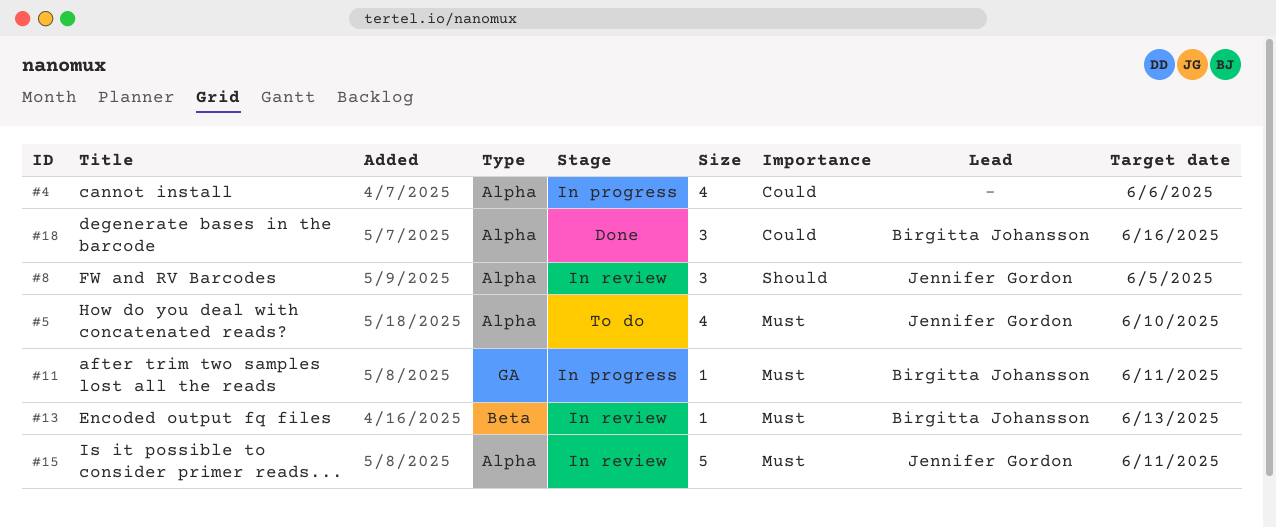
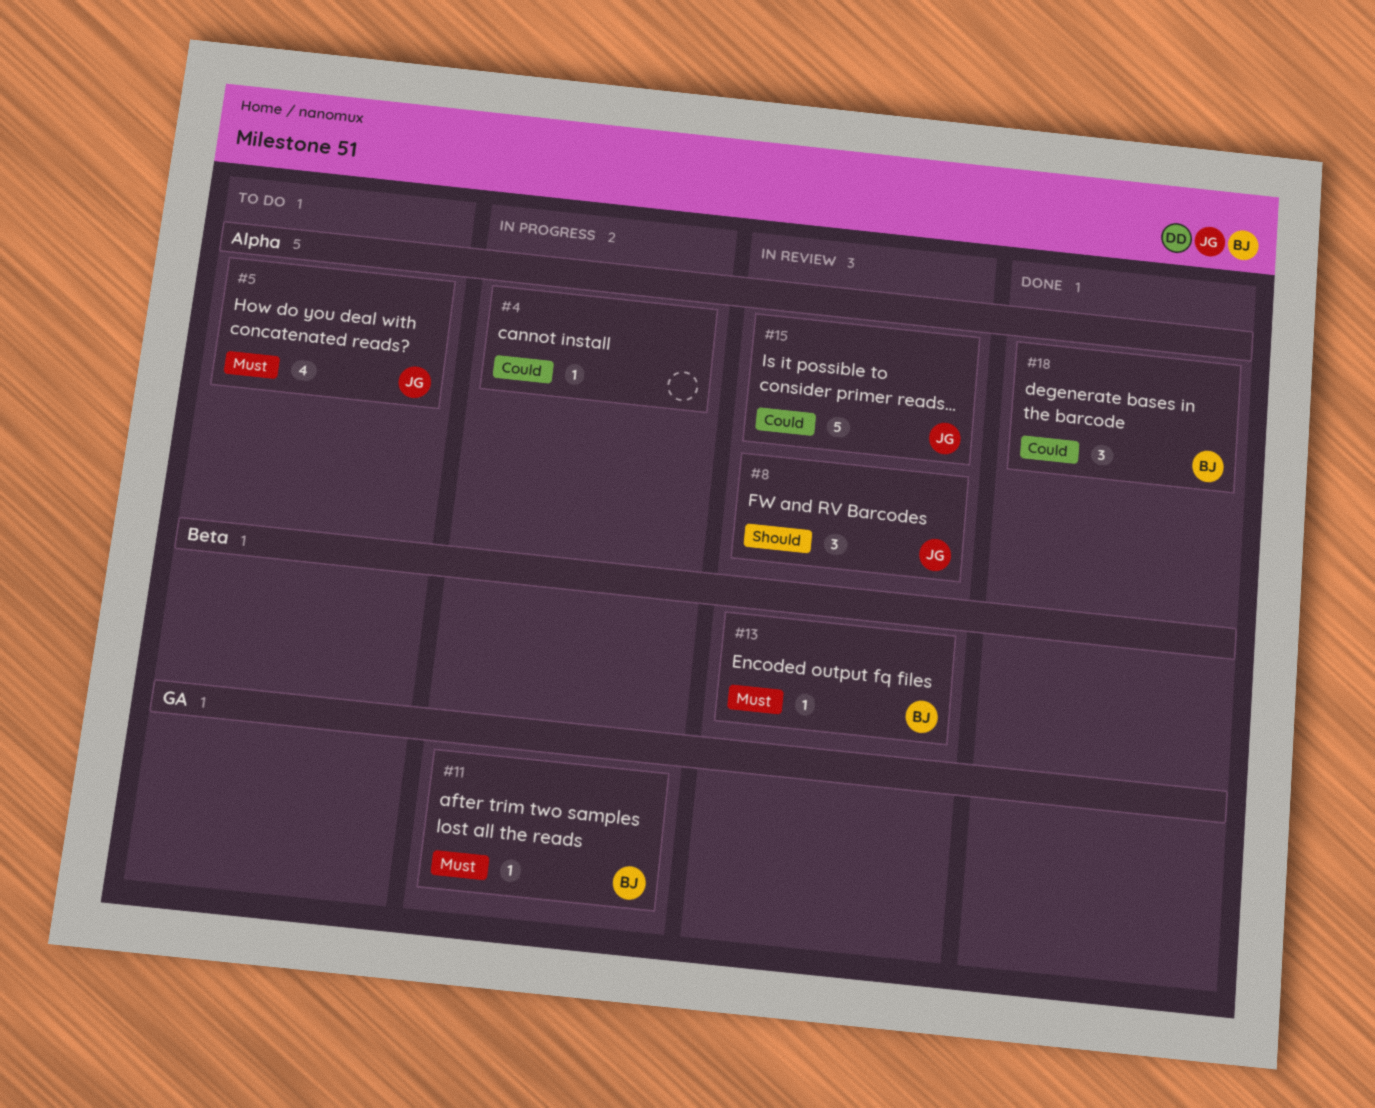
#4, estimate: 4 -> 1
#15, priority: Must -> Could

